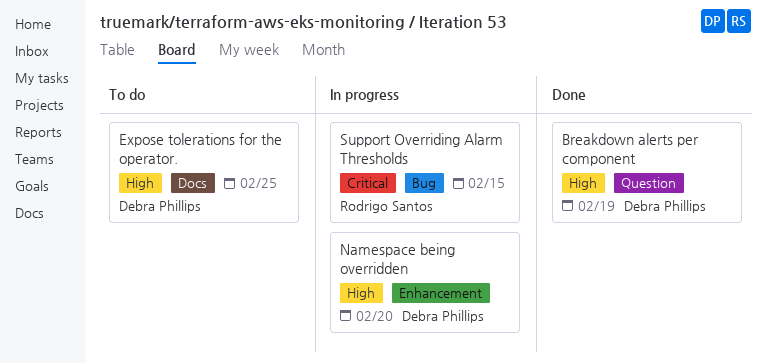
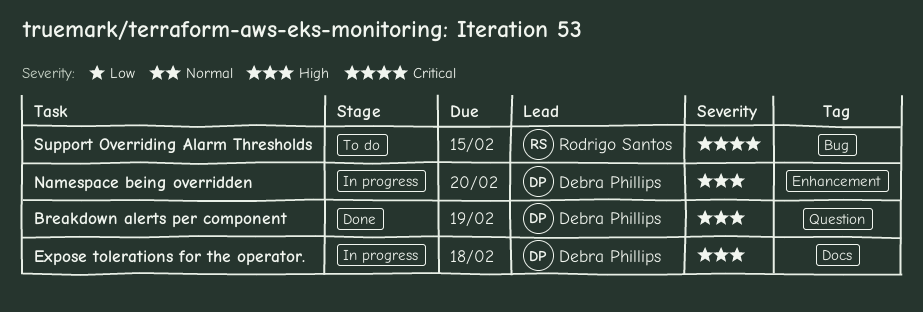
Expose tolerations for the operator., status: To do -> In progress
Expose tolerations for the operator., due: Feb 25 -> Feb 18
Support Overriding Alarm Thresholds, status: In progress -> To do

